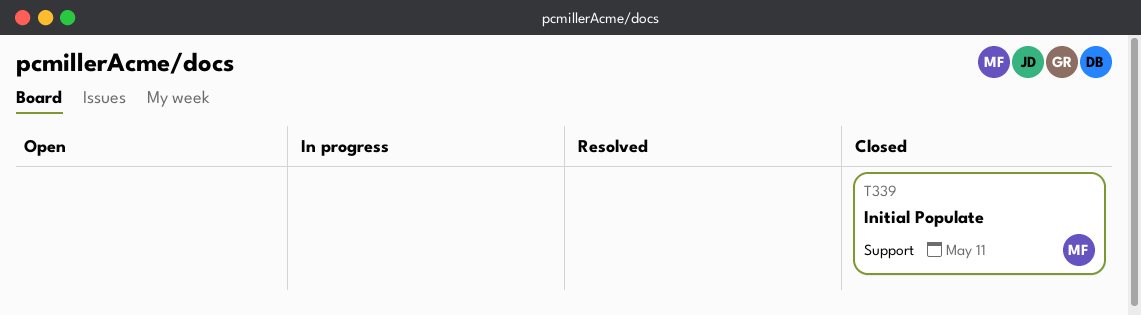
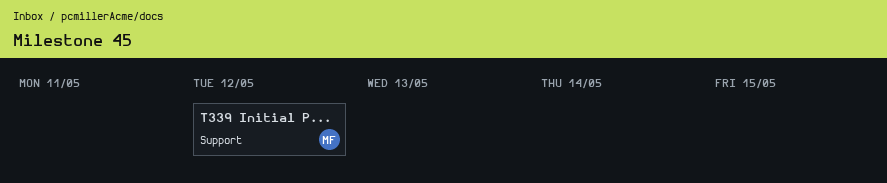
T339, due: May 11 -> May 12

